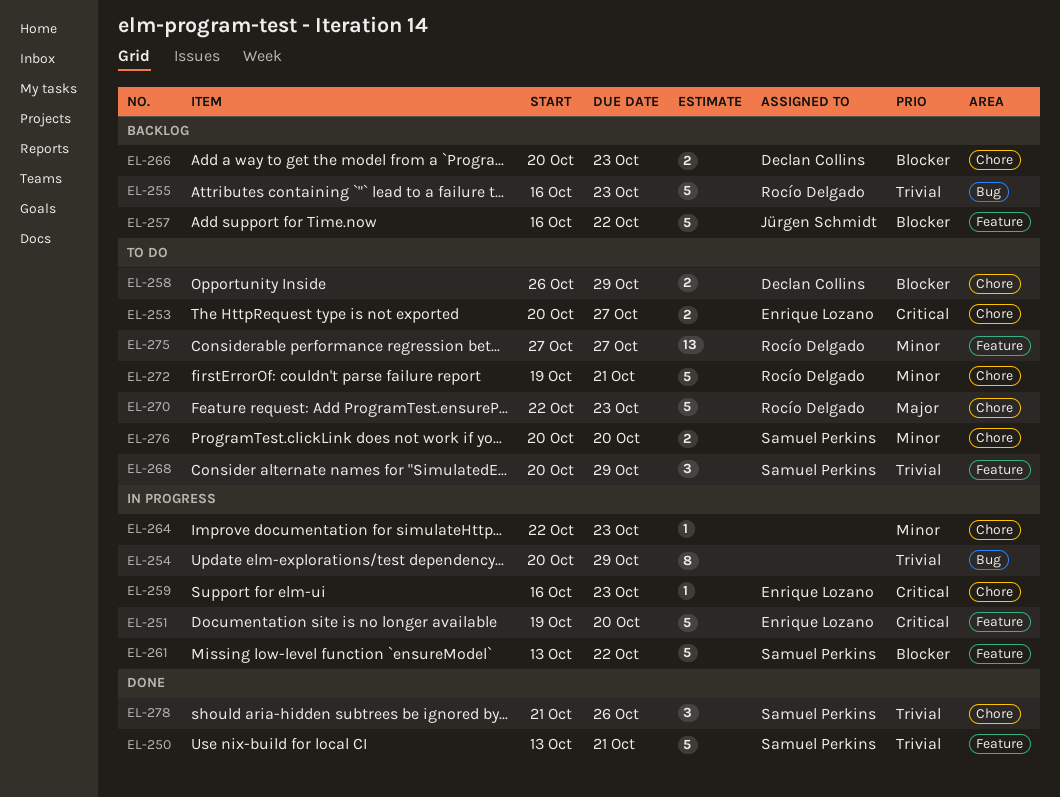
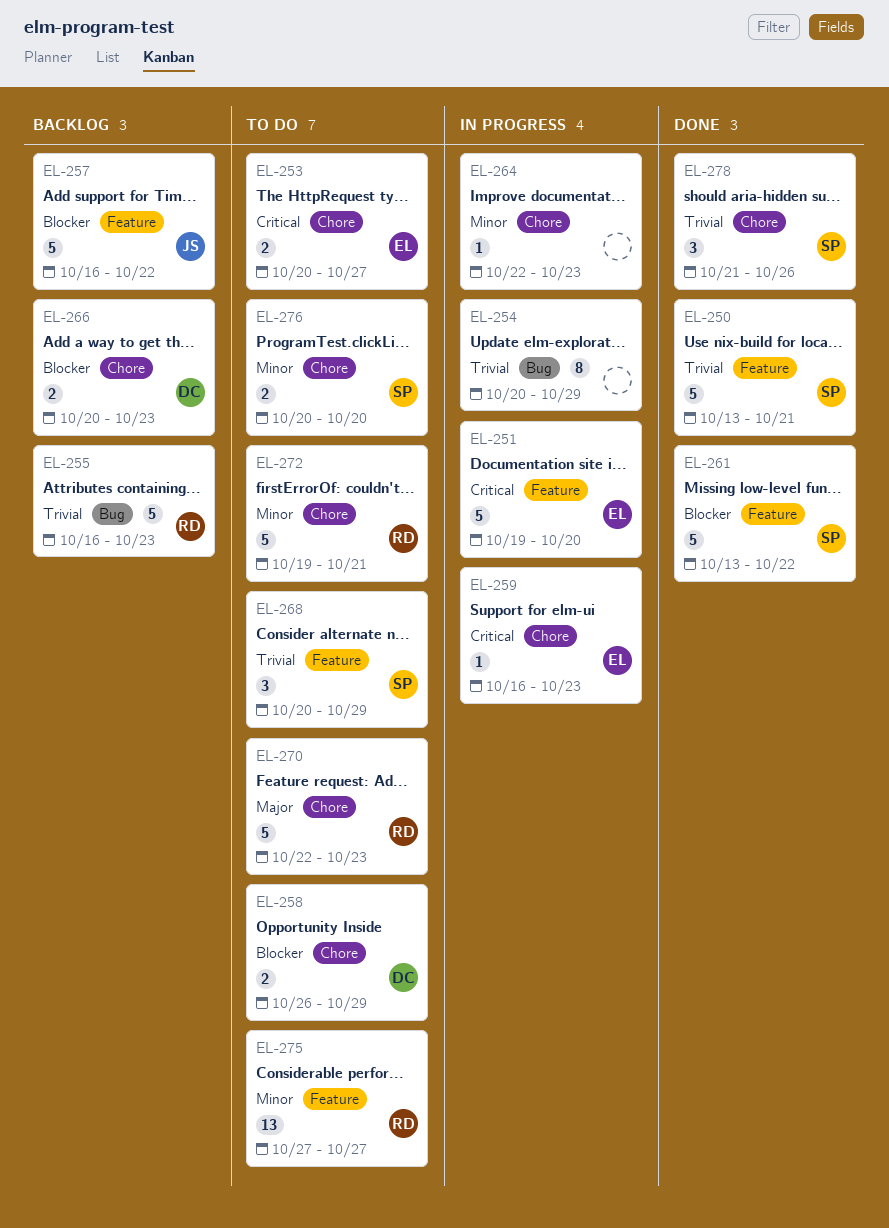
EL-261, status: In progress -> Done

